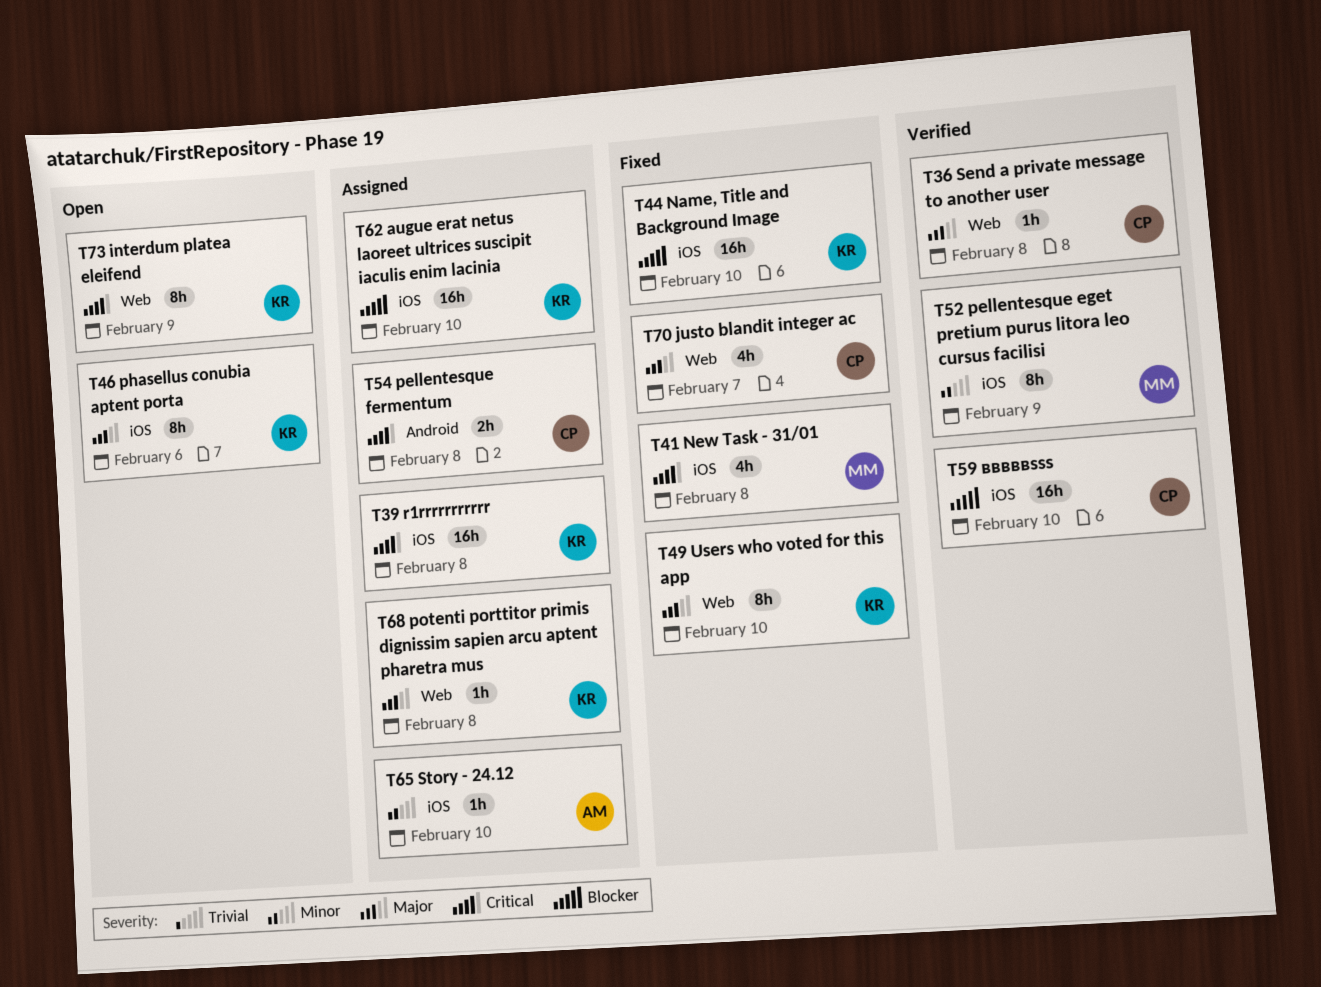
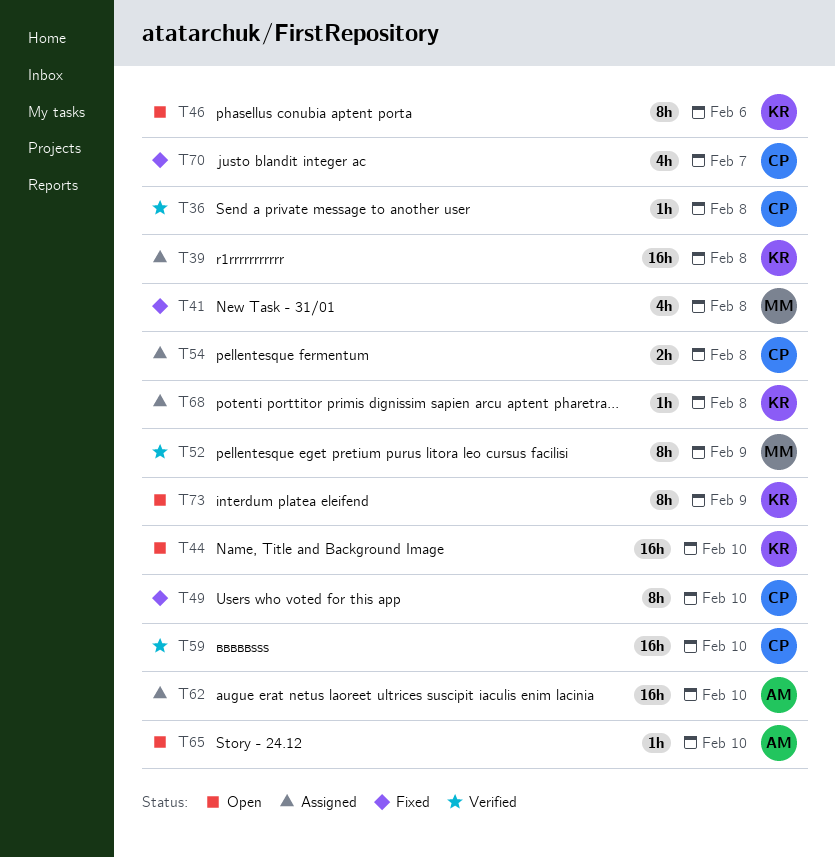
T44, status: Fixed -> Open
T49, owner: KR -> CP
T62, owner: KR -> AM
T65, status: Assigned -> Open

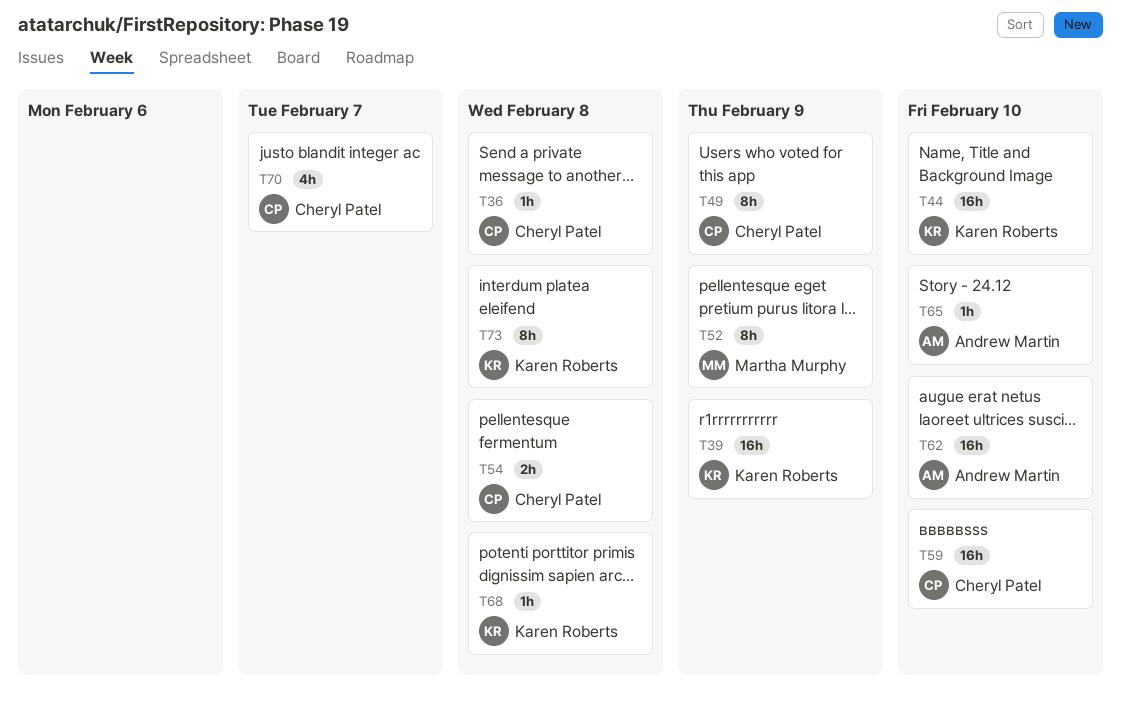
T39, due: Feb 8 -> Feb 9
T41: present -> none
T46: present -> none
T49, due: Feb 10 -> Feb 9
T73, due: Feb 9 -> Feb 8

